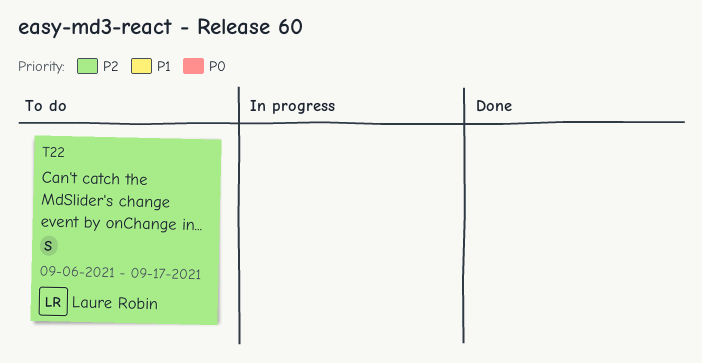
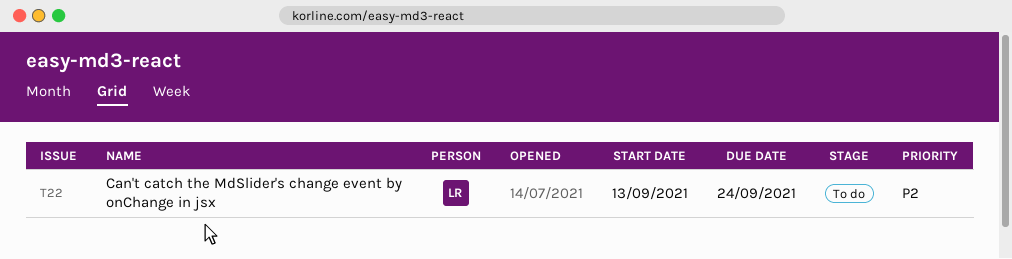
T22, start: Sep 6 -> Sep 13
T22, due: Sep 17 -> Sep 24

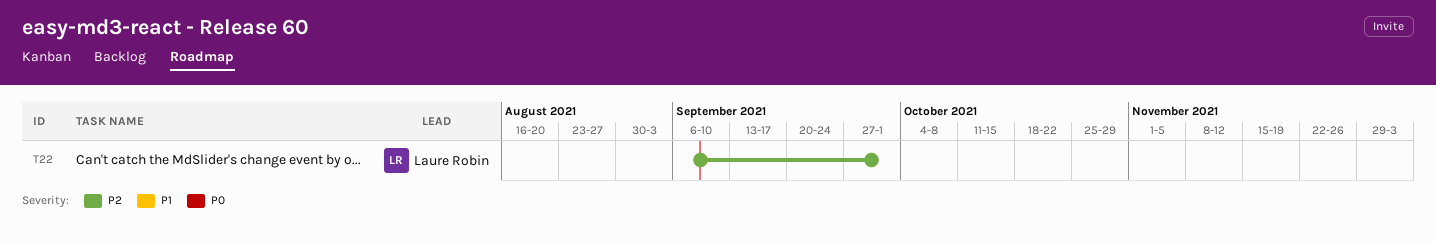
T22, start: Sep 13 -> Sep 6
T22, due: Sep 24 -> Oct 1

